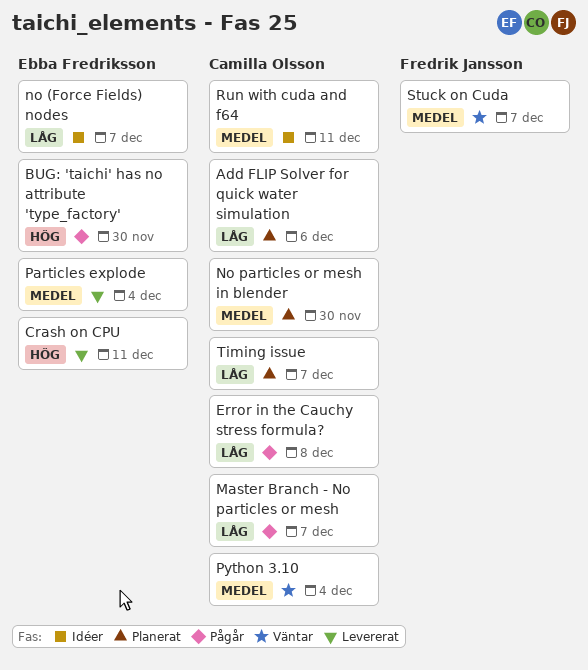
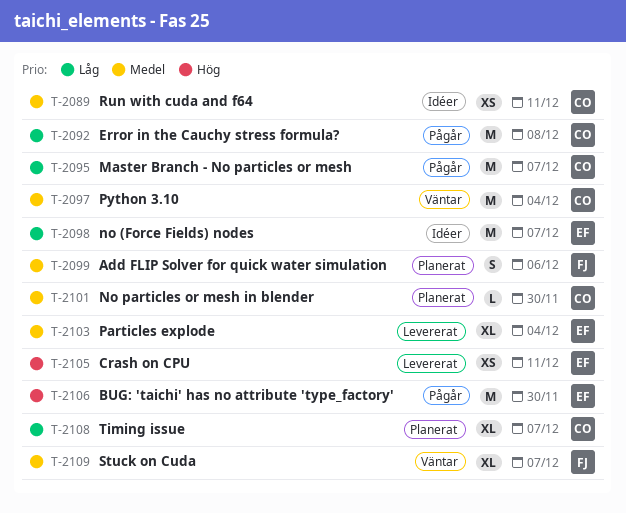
Add FLIP Solver for quick water simulation, owner: Camilla Olsson -> Fredrik Jansson
Add FLIP Solver for quick water simulation, priority: Låg -> Medel

